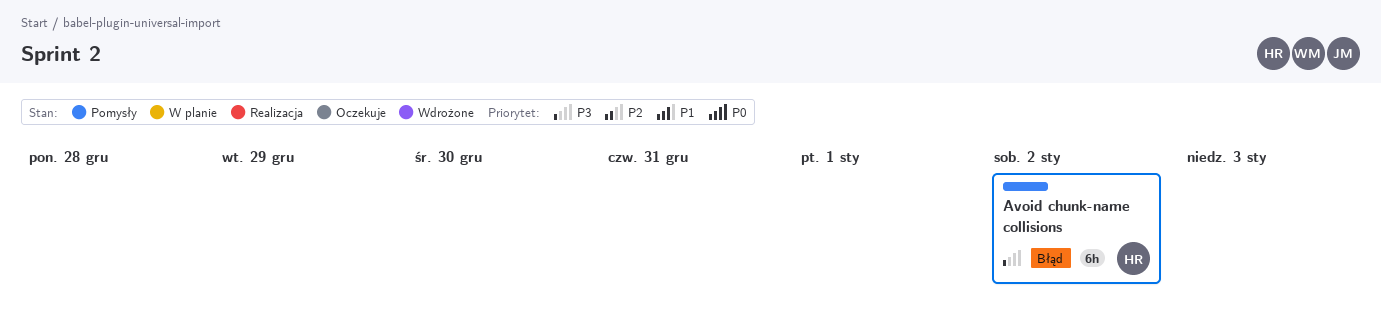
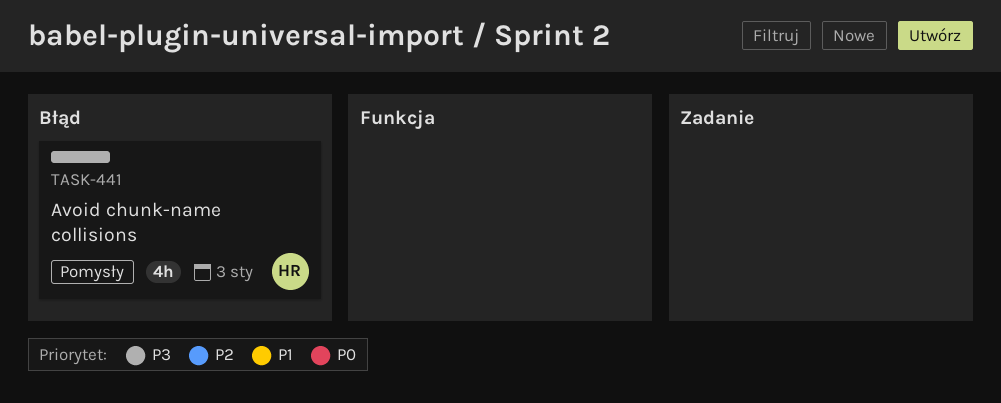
Avoid chunk-name collisions, estimate: 6h -> 4h
Avoid chunk-name collisions, due: Jan 2 -> Jan 3

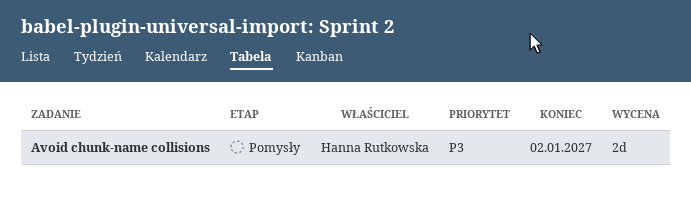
Avoid chunk-name collisions, estimate: 4h -> 2d
Avoid chunk-name collisions, due: Jan 3 -> Jan 2

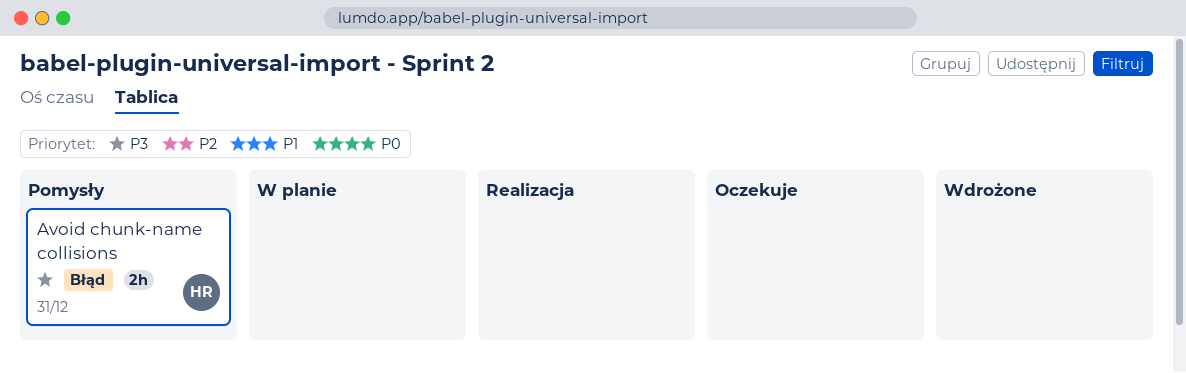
Avoid chunk-name collisions, estimate: 2d -> 2h
Avoid chunk-name collisions, due: Jan 2 -> Dec 31

